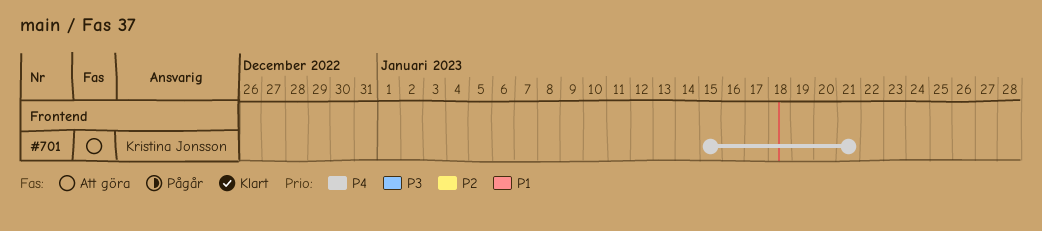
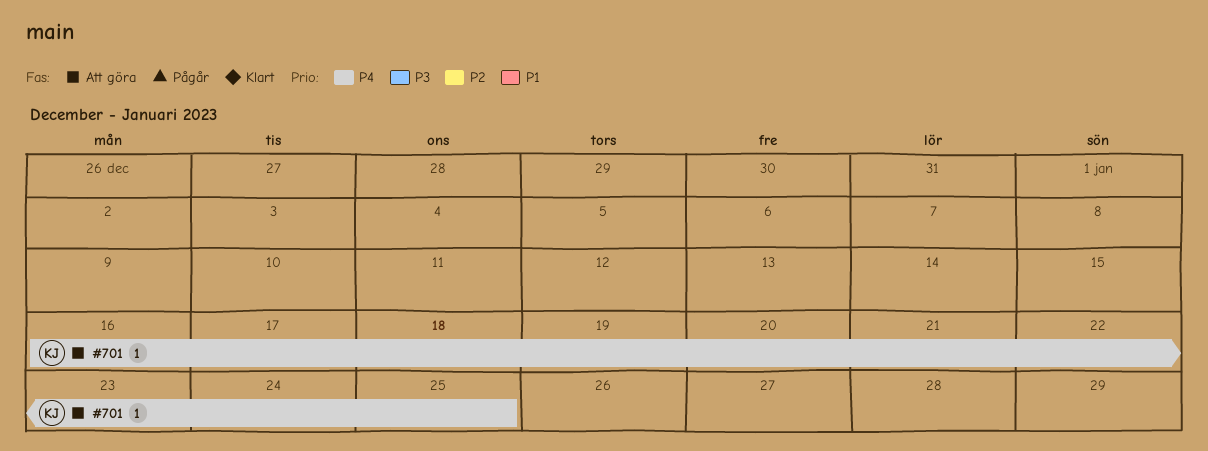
#701, start: Jan 15 -> Jan 16
#701, due: Jan 21 -> Jan 25

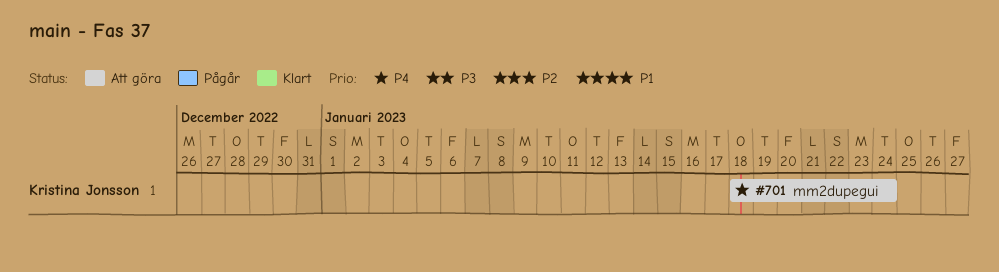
#701, start: Jan 16 -> Jan 18
#701, due: Jan 25 -> Jan 24

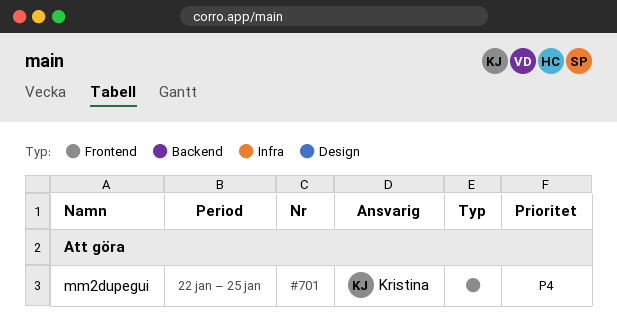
#701, start: Jan 18 -> Jan 22
#701, due: Jan 24 -> Jan 25

